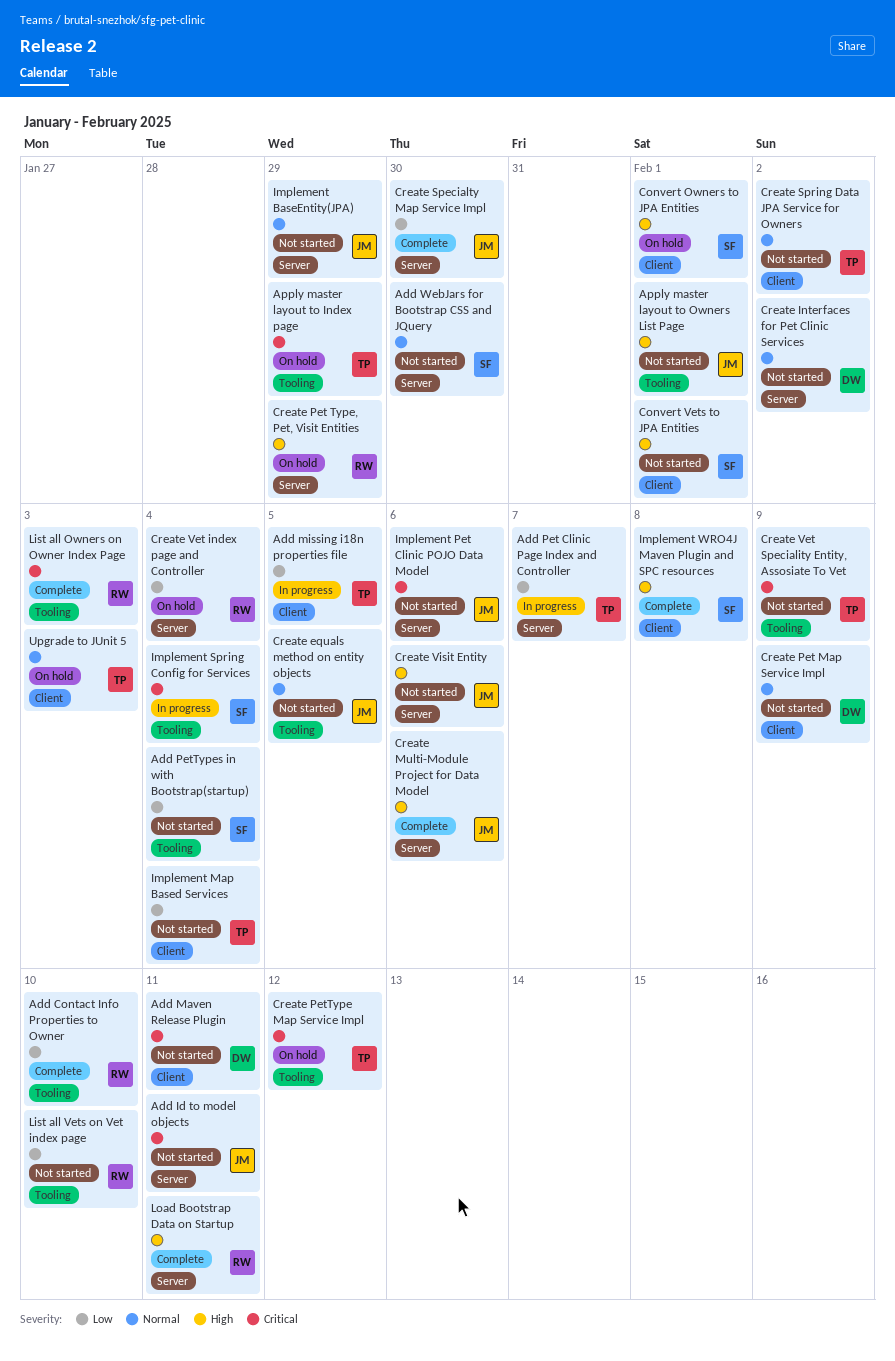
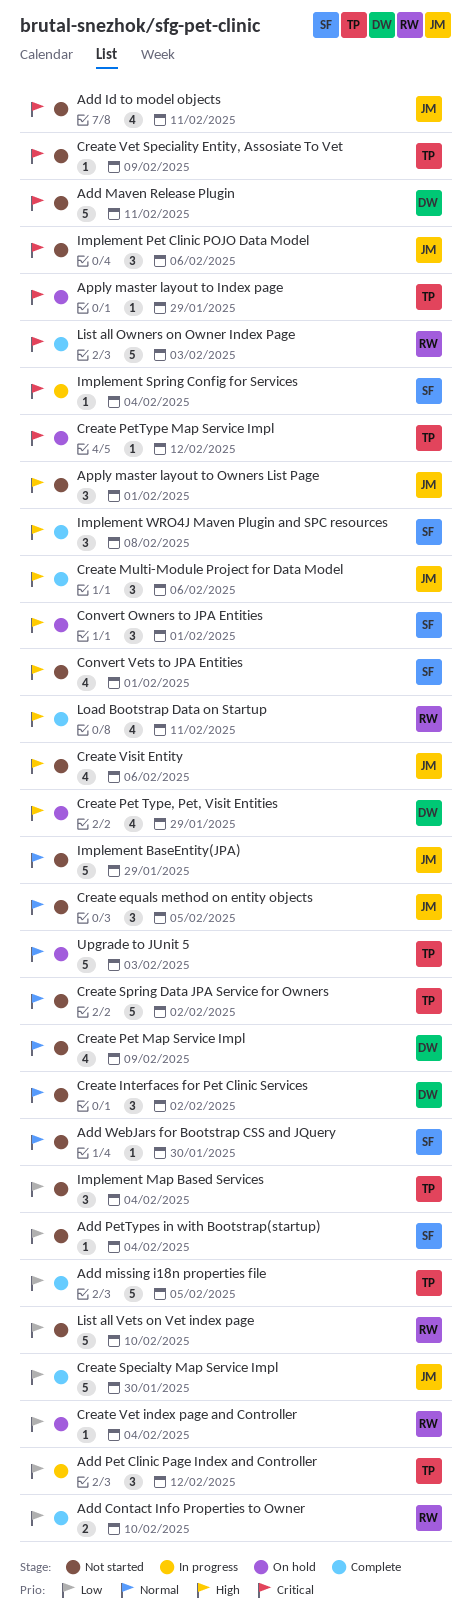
Add missing i18n properties file, status: In progress -> Complete
Add Pet Clinic Page Index and Controller, due: Feb 7 -> Feb 12
Create Pet Type, Pet, Visit Entities, owner: RW -> DW

